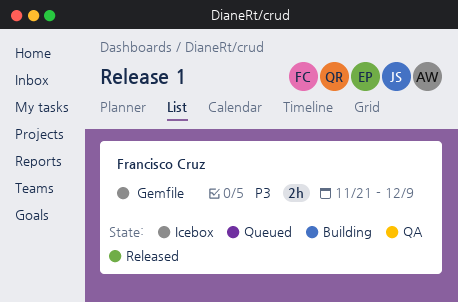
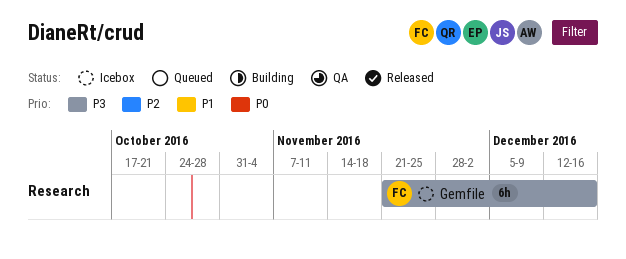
Gemfile, estimate: 2h -> 6h
Gemfile, due: Dec 9 -> Dec 16

